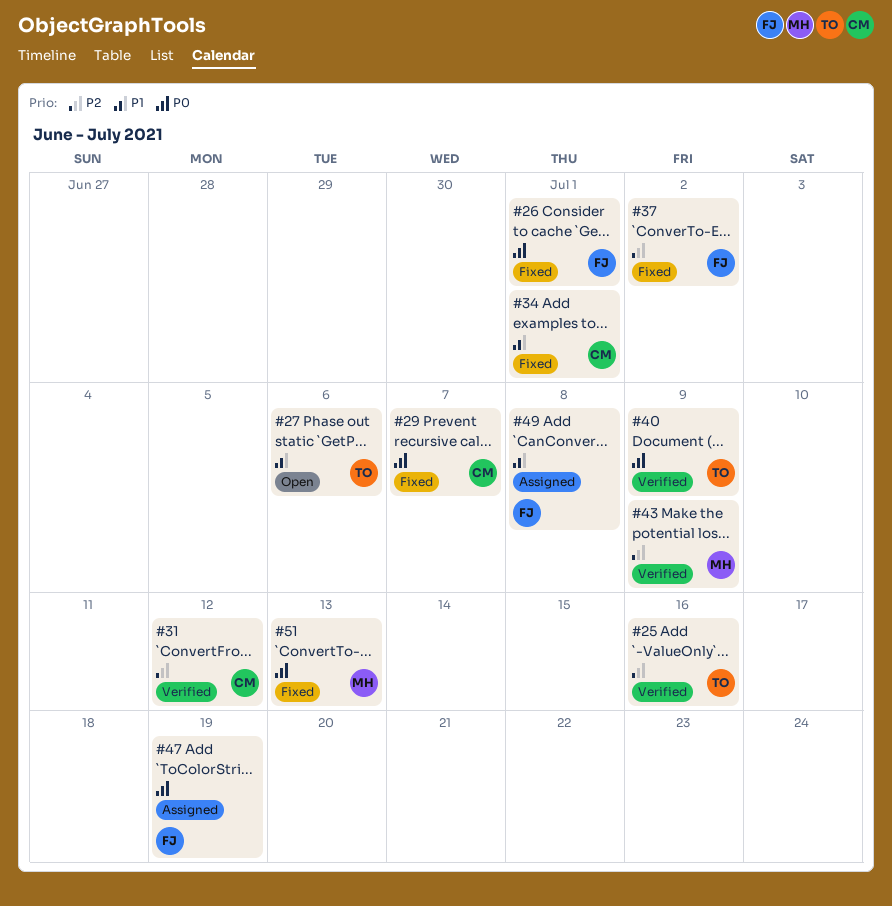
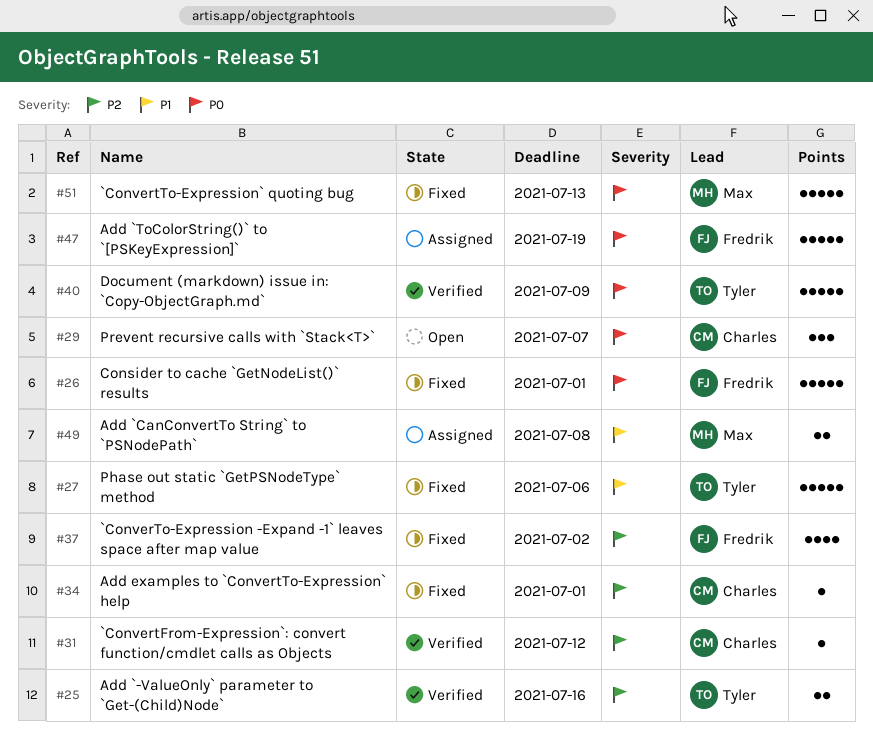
#27, status: Open -> Fixed
#29, status: Fixed -> Open
#34, priority: P1 -> P2
#43: present -> none
#49, owner: Fredrik -> Max

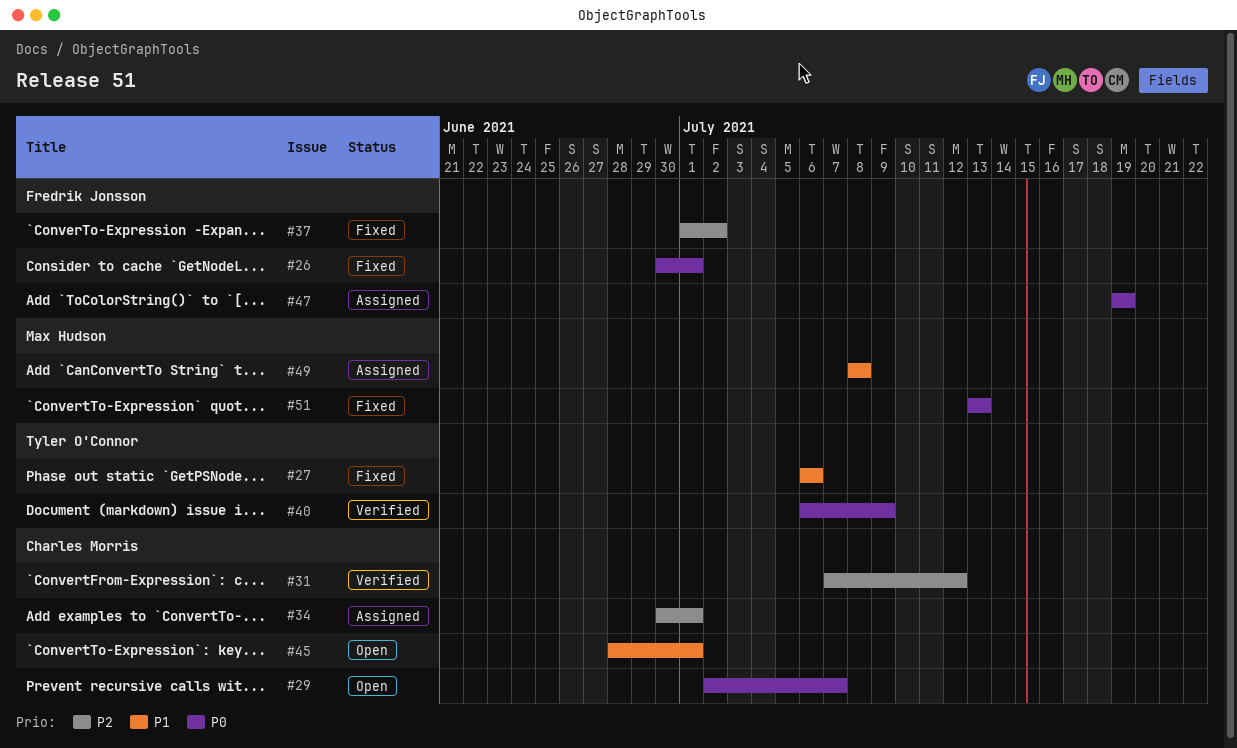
#25: present -> none
#34, status: Fixed -> Assigned
#45: none -> present

